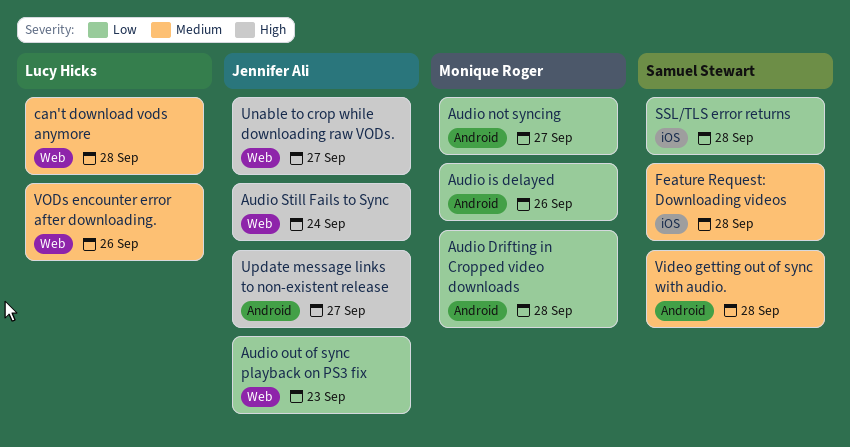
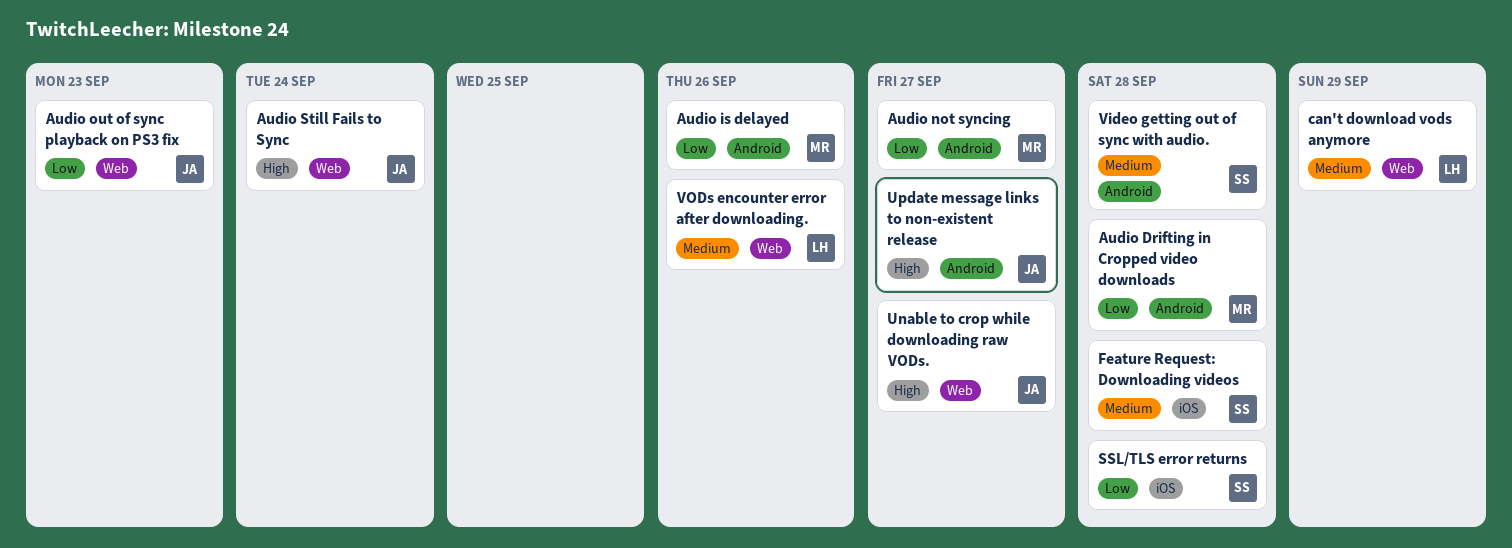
can't download vods anymore, due: Sep 28 -> Sep 29

